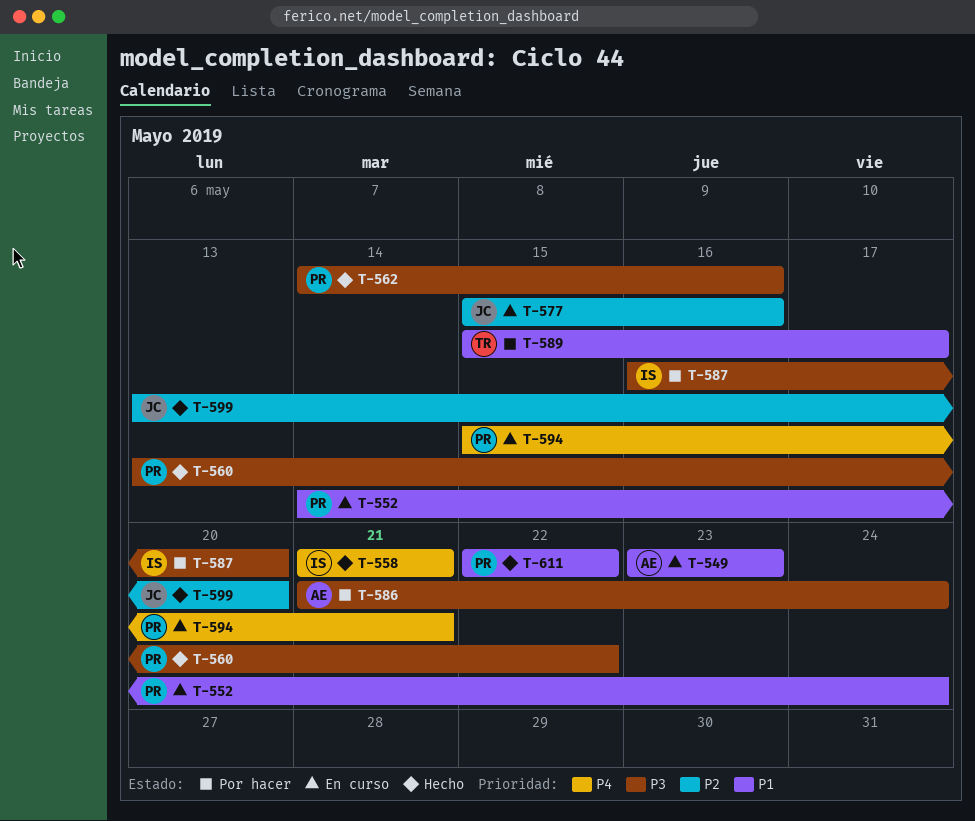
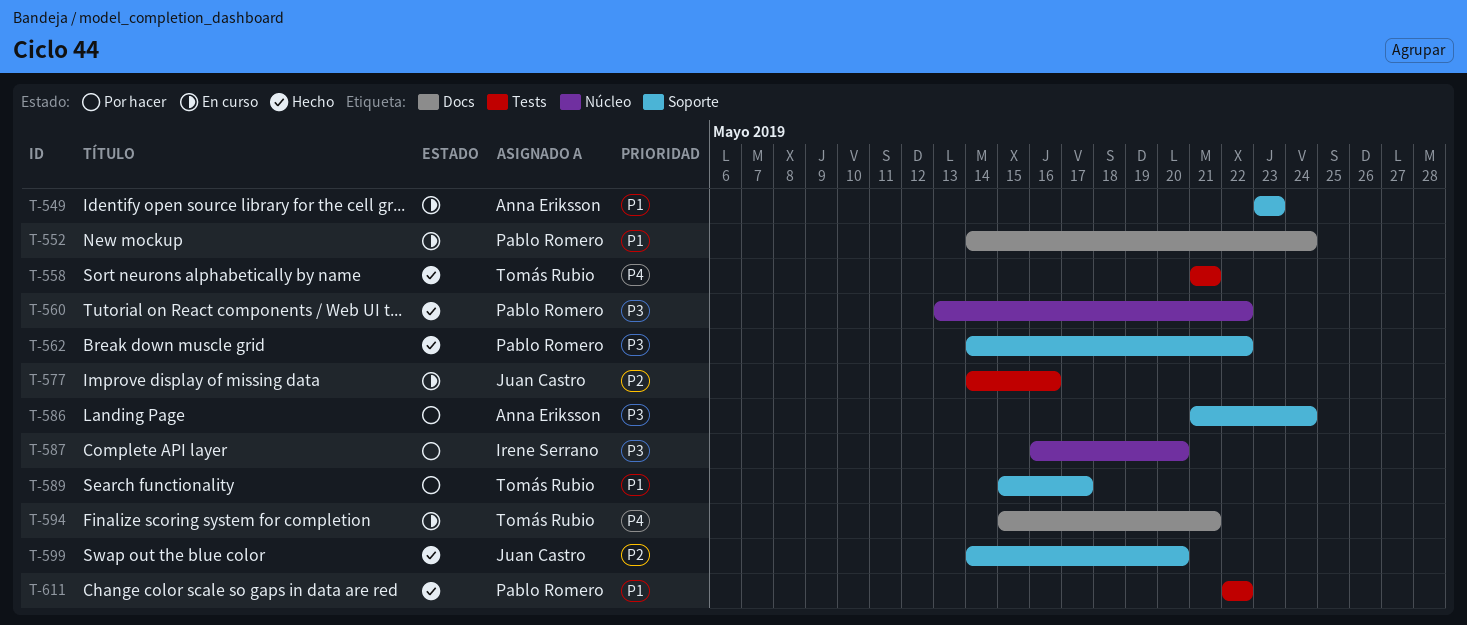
T-558, owner: Irene Serrano -> Tomás Rubio
T-562, due: May 16 -> May 22
T-577, start: May 15 -> May 14
T-594, owner: Pablo Romero -> Tomás Rubio
T-599, start: May 13 -> May 14

